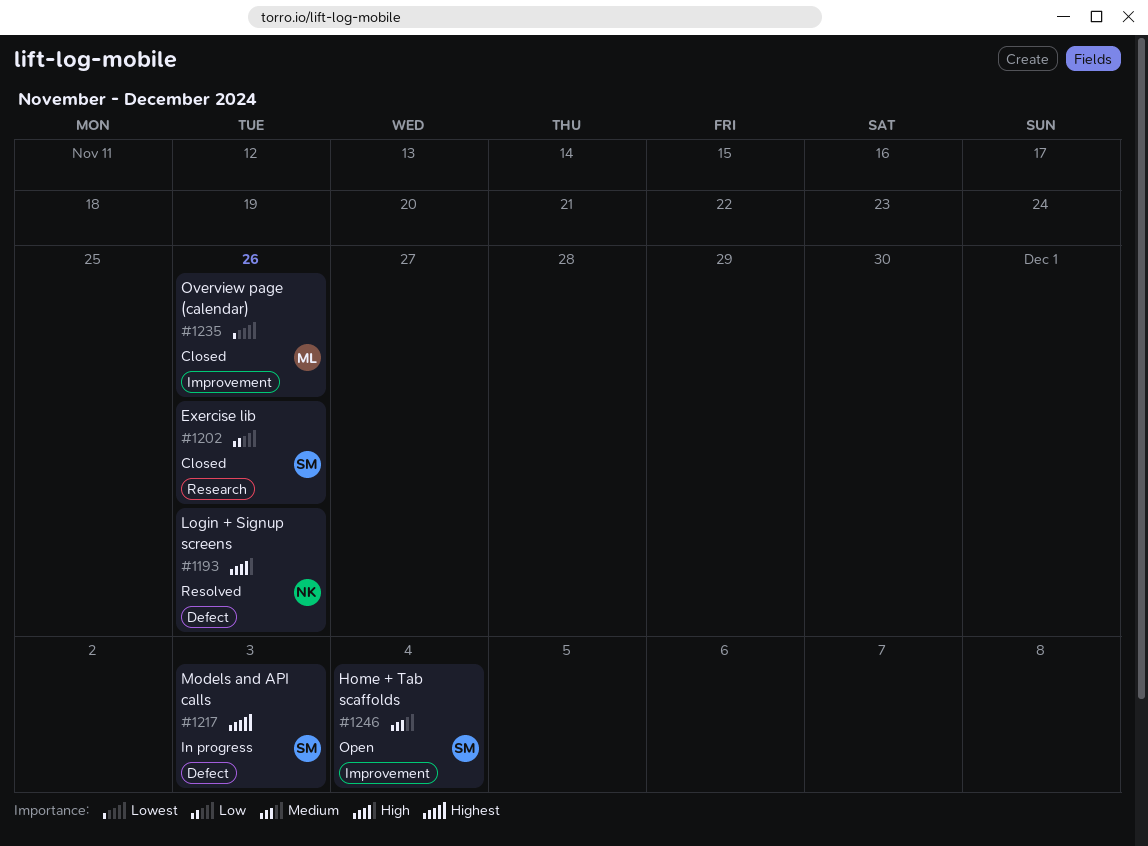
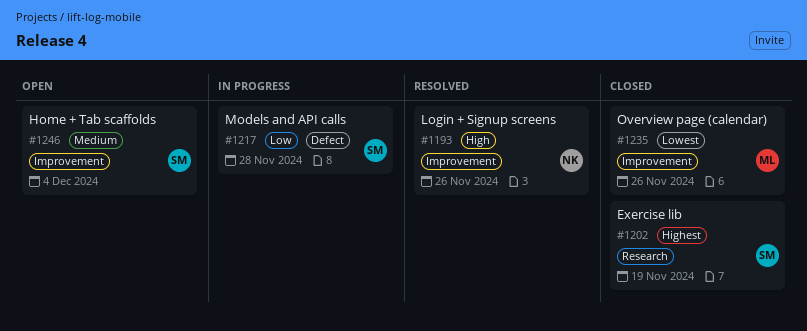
#1193, label: Defect -> Improvement
#1202, priority: Low -> Highest
#1202, due: Nov 26 -> Nov 19
#1217, priority: Highest -> Low
#1217, due: Dec 3 -> Nov 28

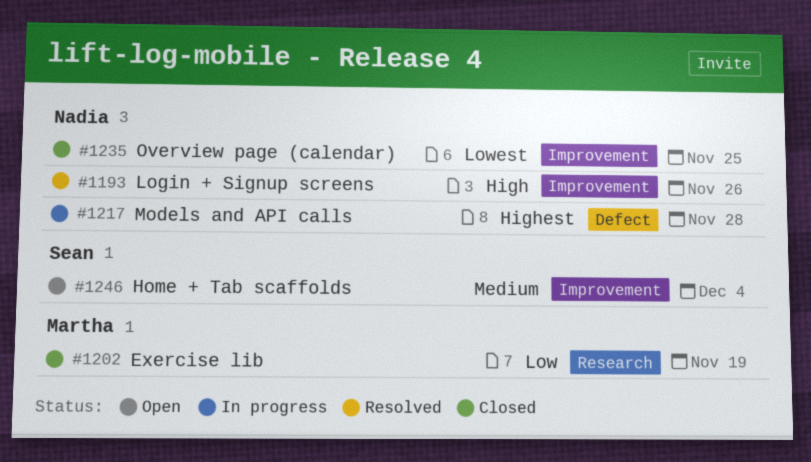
#1202, owner: Sean -> Martha
#1202, priority: Highest -> Low
#1217, owner: Sean -> Nadia
#1217, priority: Low -> Highest
#1235, owner: Martha -> Nadia
#1235, due: Nov 26 -> Nov 25

